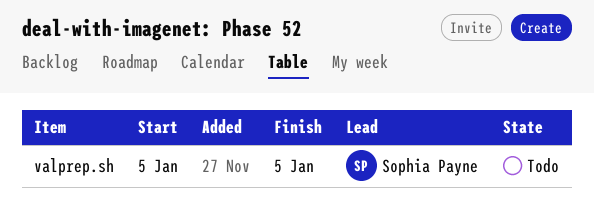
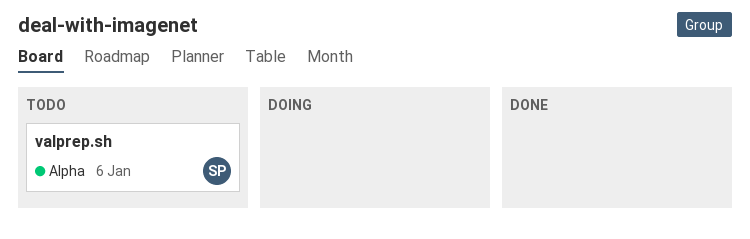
valprep.sh, due: Jan 5 -> Jan 6

